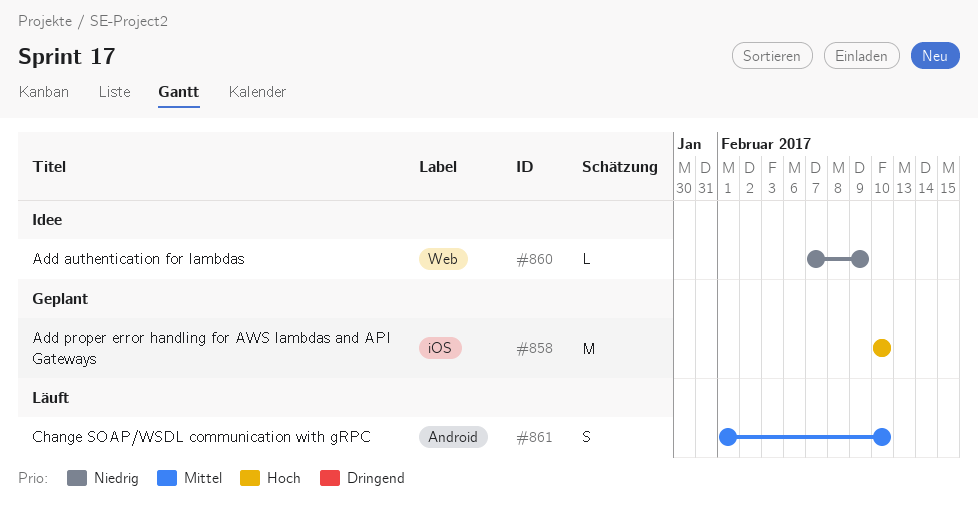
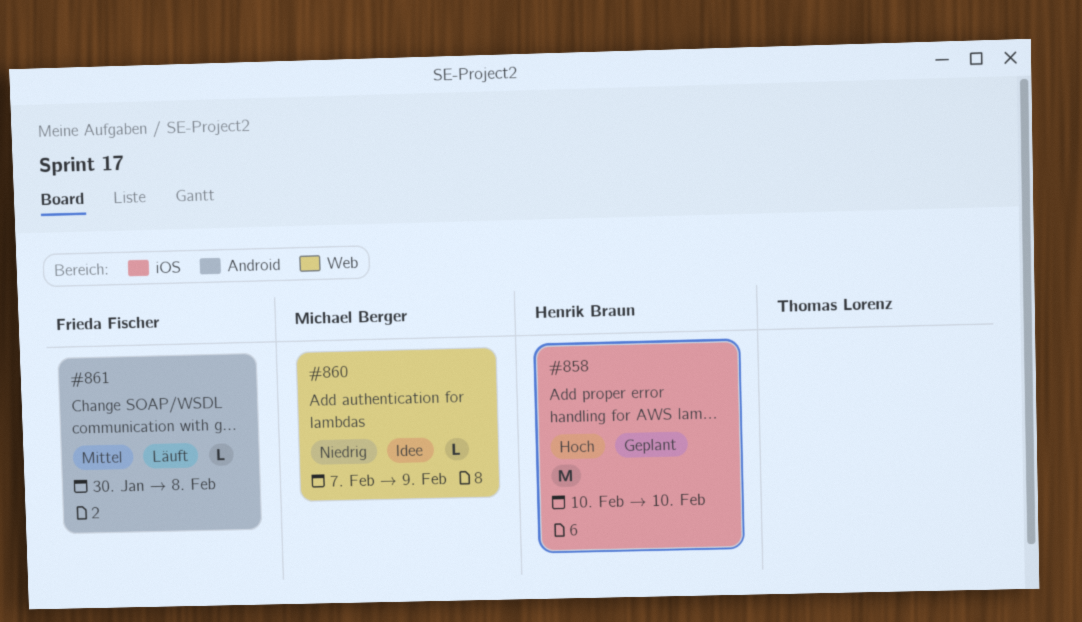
#861, estimate: S -> L
#861, start: Feb 1 -> Jan 30
#861, due: Feb 10 -> Feb 8

